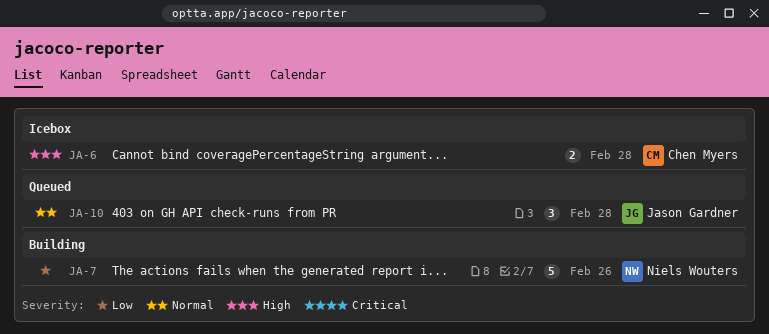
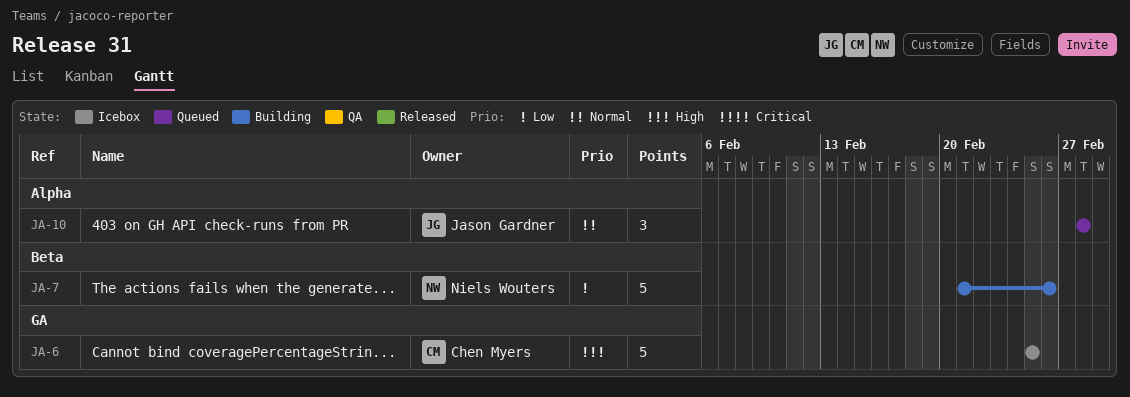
JA-6, estimate: 2 -> 5
JA-6, due: Feb 28 -> Feb 25

